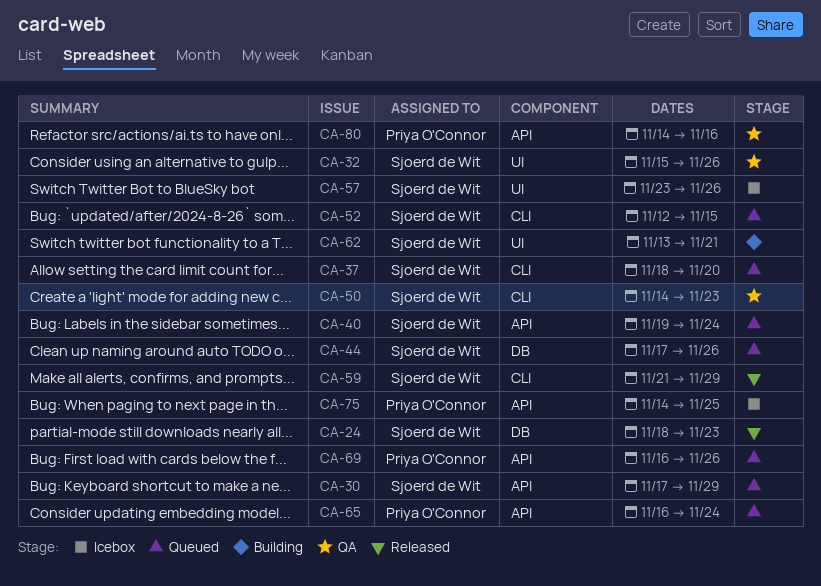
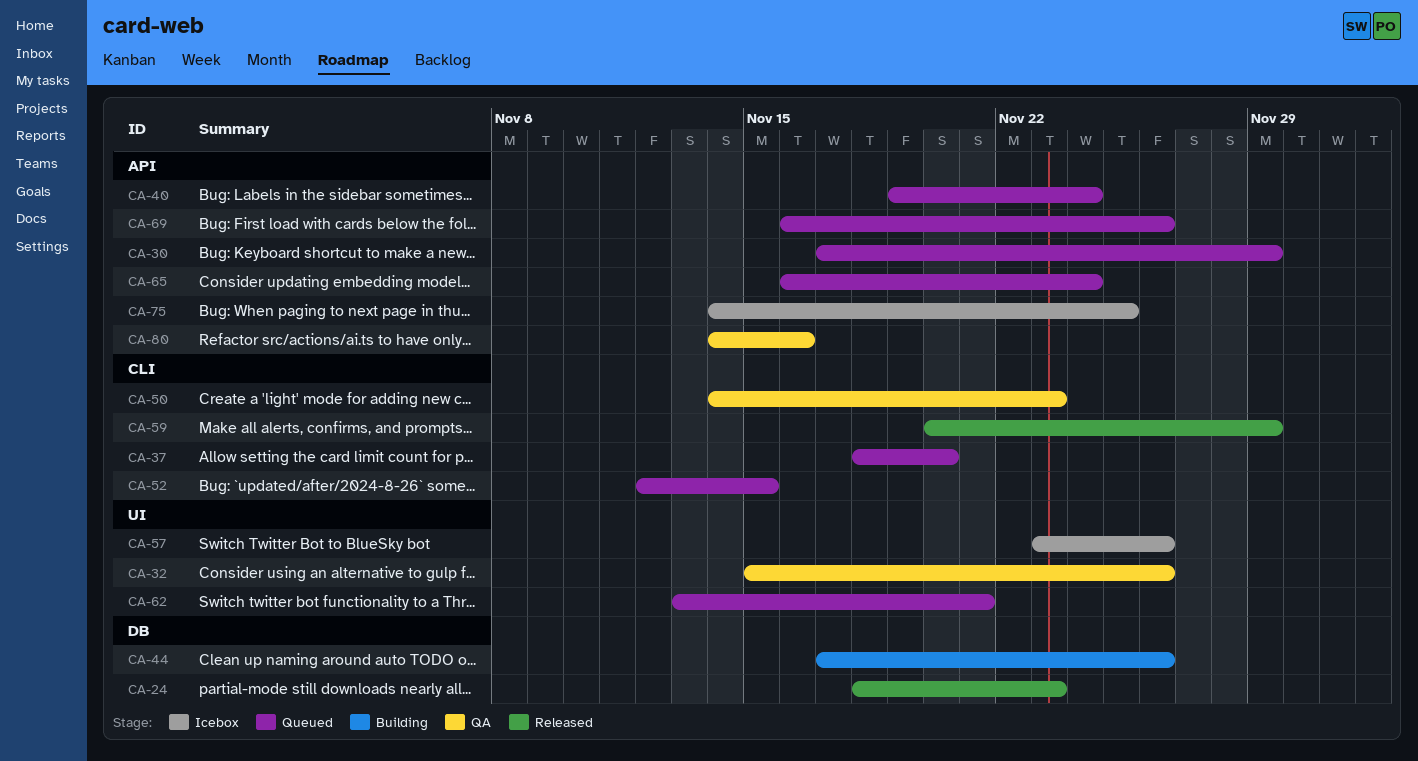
CA-44, status: Queued -> Building
CA-59, start: Nov 21 -> Nov 20
CA-62, status: Building -> Queued

